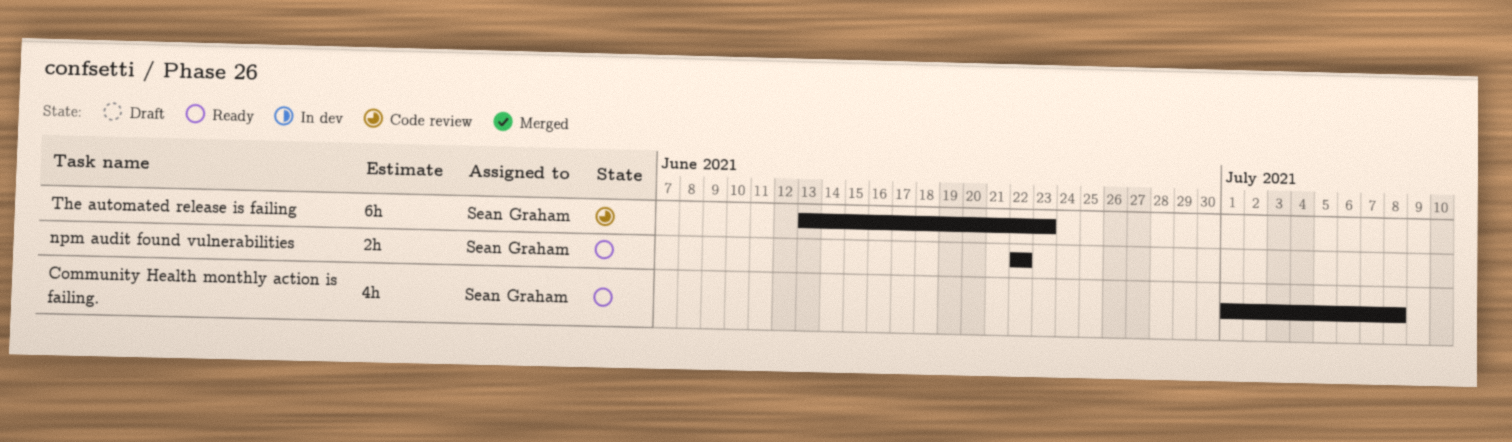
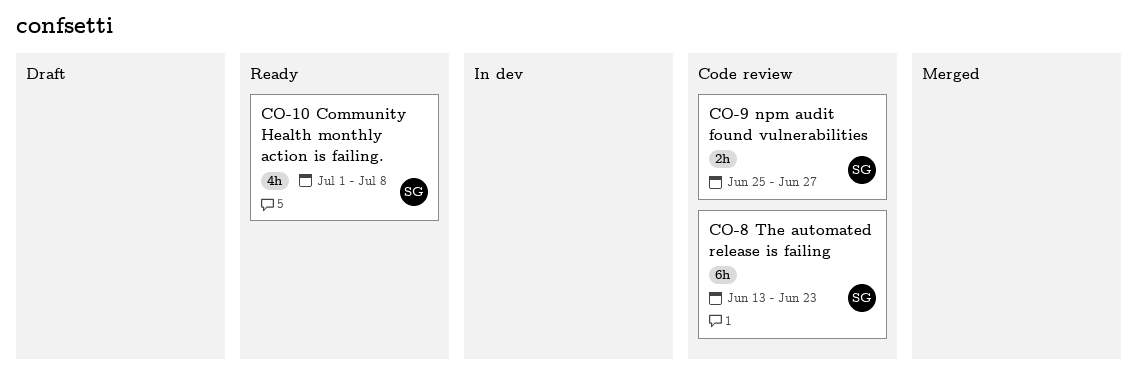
npm audit found vulnerabilities, status: Ready -> Code review
npm audit found vulnerabilities, start: Jun 22 -> Jun 25
npm audit found vulnerabilities, due: Jun 22 -> Jun 27

